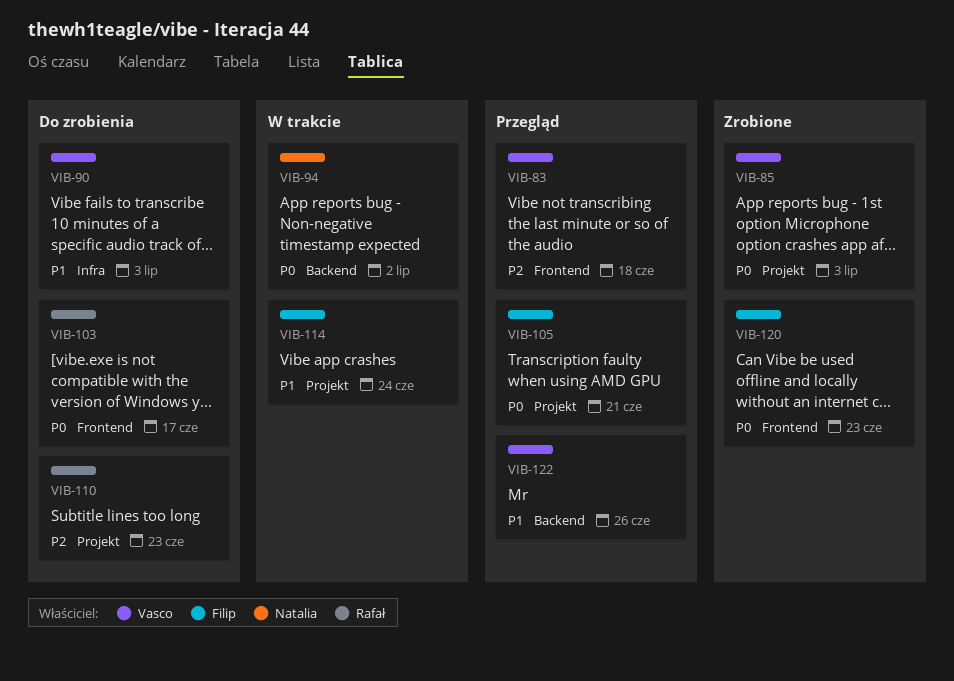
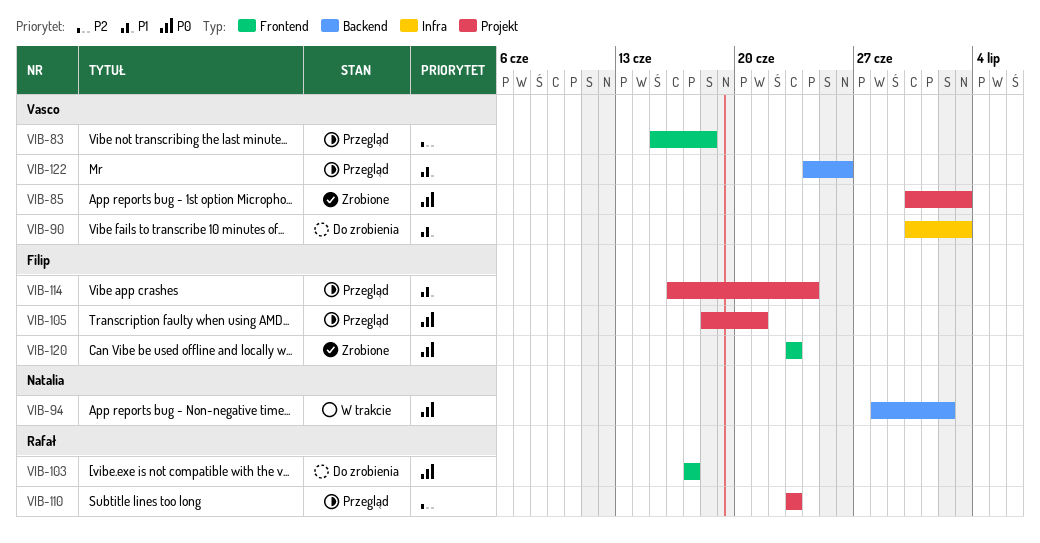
VIB-110, status: Do zrobienia -> Przegląd
VIB-114, status: W trakcie -> Przegląd

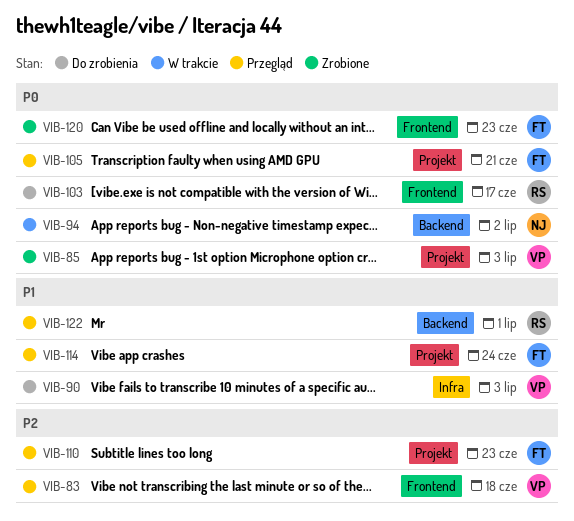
VIB-110, owner: Rafał -> Filip
VIB-122, owner: Vasco -> Rafał
VIB-122, due: Jun 26 -> Jul 1

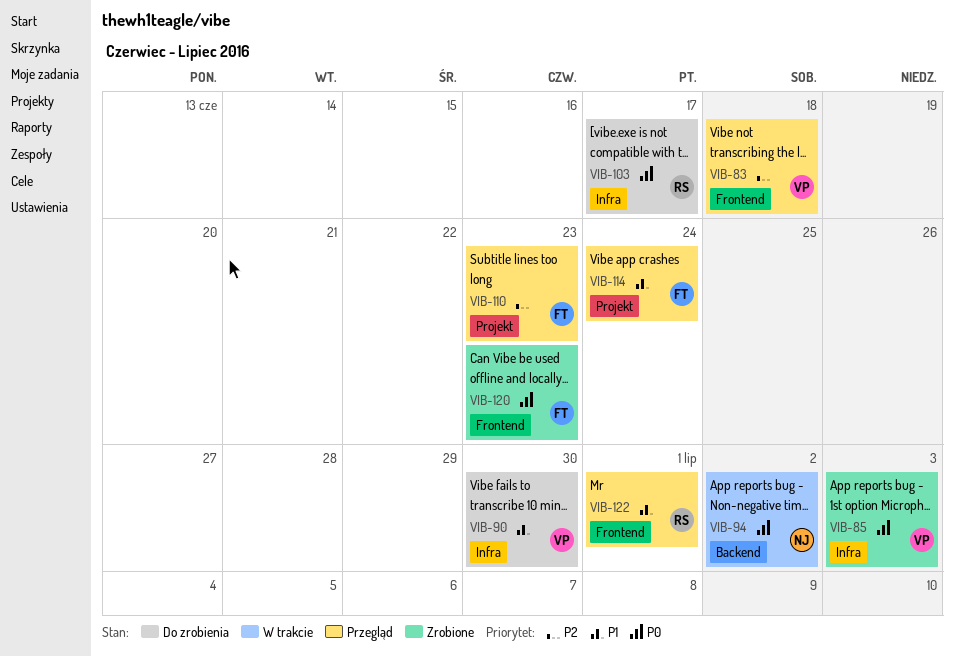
VIB-85, label: Projekt -> Infra
VIB-90, due: Jul 3 -> Jun 30
VIB-103, label: Frontend -> Infra
VIB-105: present -> none
VIB-122, label: Backend -> Frontend

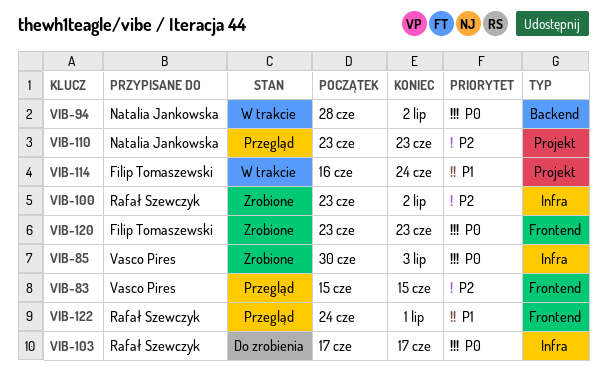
VIB-83, due: Jun 18 -> Jun 15
VIB-90: present -> none
VIB-100: none -> present
VIB-110, owner: Filip Tomaszewski -> Natalia Jankowska
VIB-114, status: Przegląd -> W trakcie

